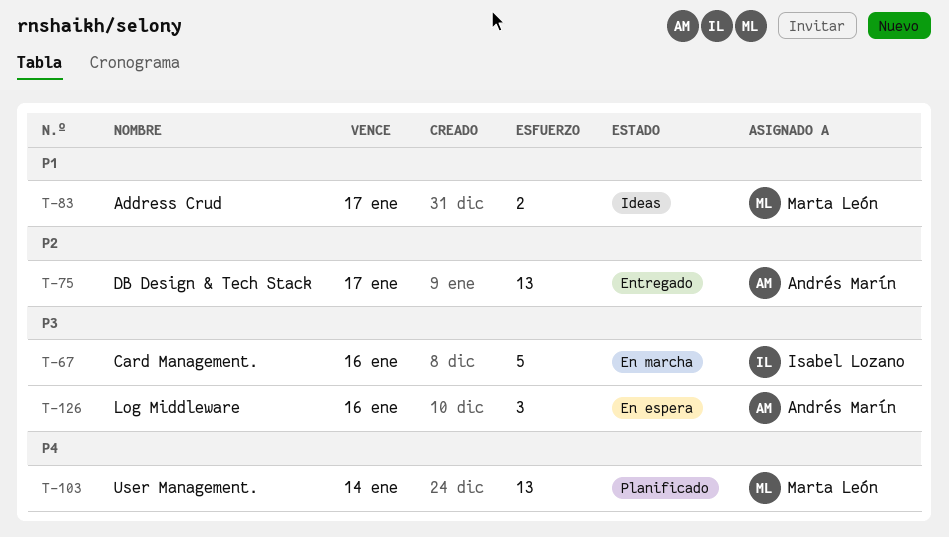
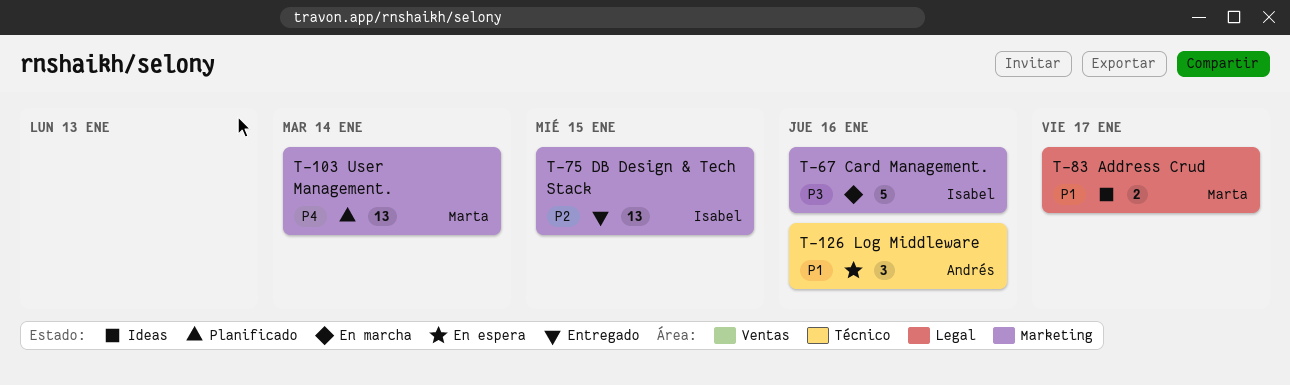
T-75, owner: Andrés Marín -> Isabel Lozano
T-75, due: Jan 17 -> Jan 15
T-126, priority: P3 -> P1

